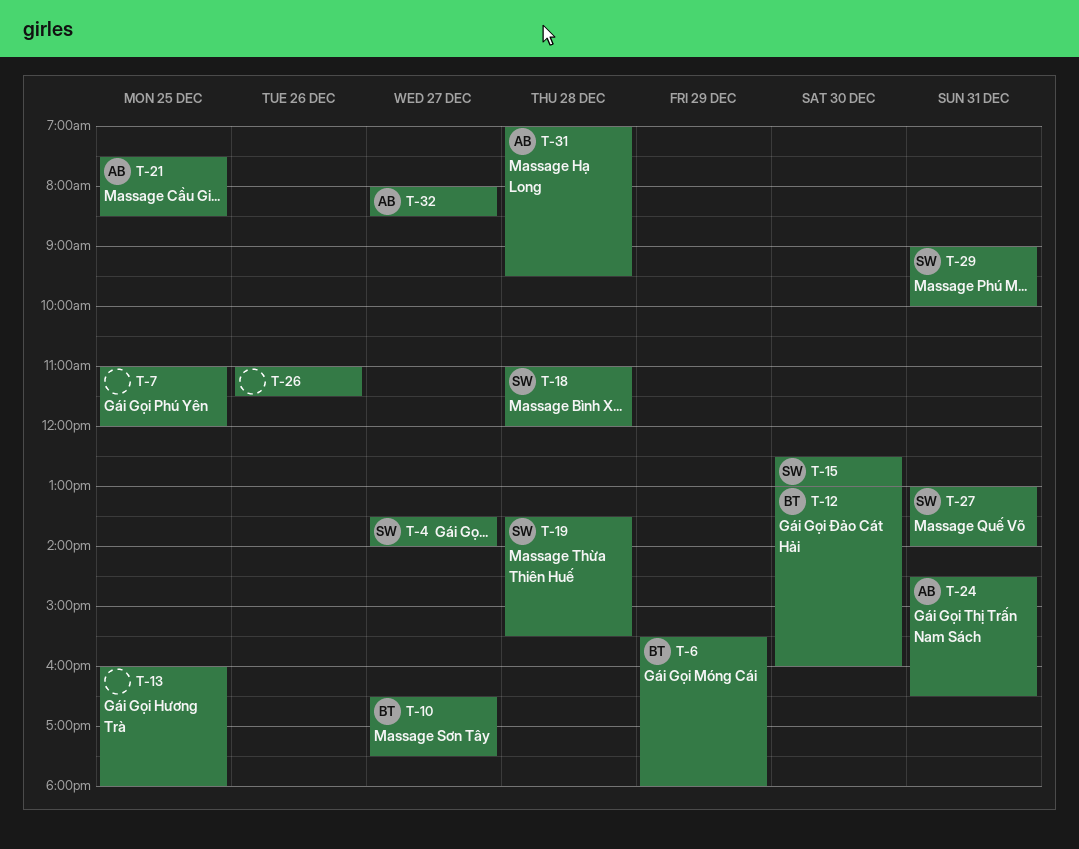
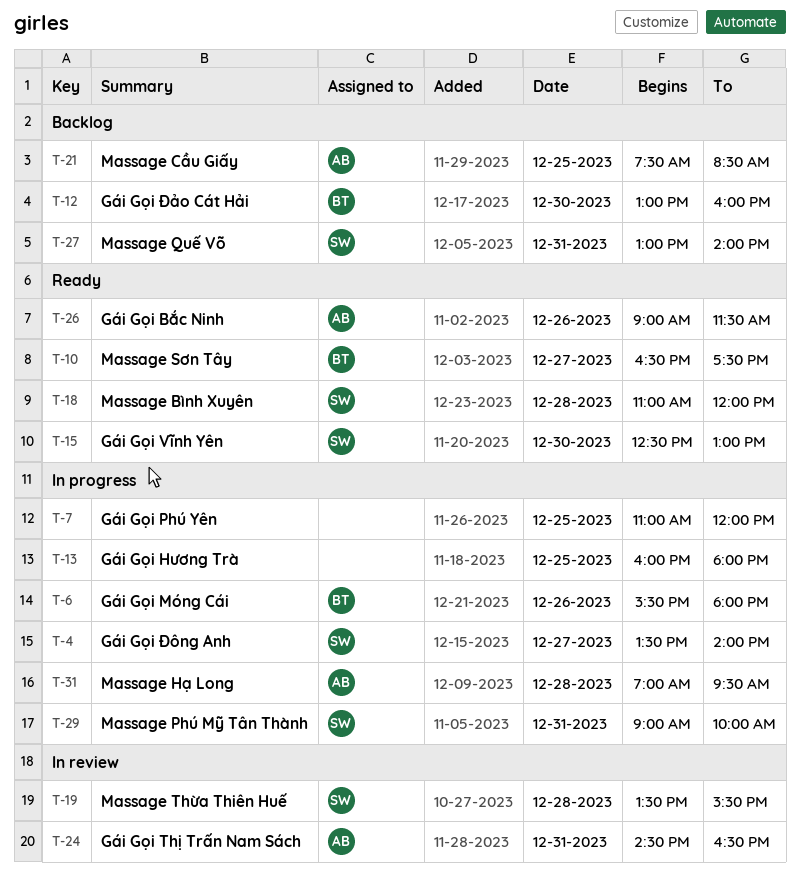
T-6, day: Dec 29 -> Dec 26
T-26, owner: none -> AB
T-26, begins: 11:00 -> 09:00
T-32: present -> none

